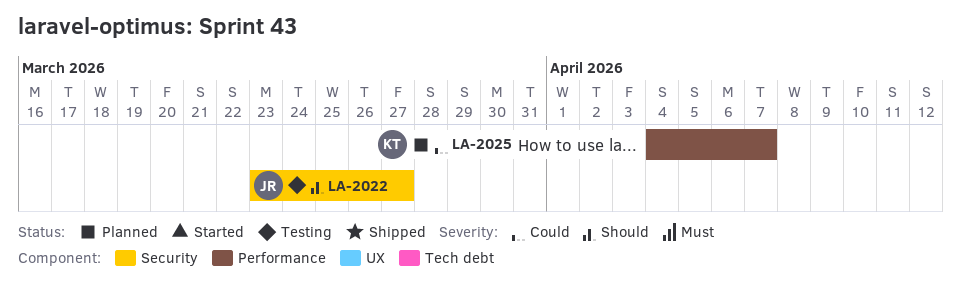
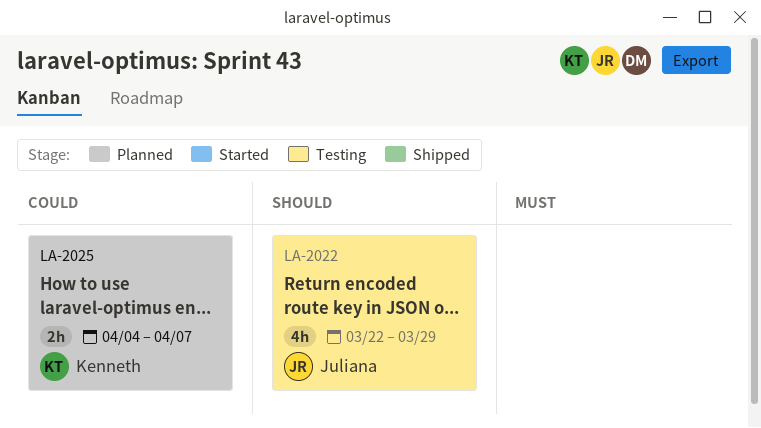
LA-2022, start: Mar 23 -> Mar 22
LA-2022, due: Mar 27 -> Mar 29

